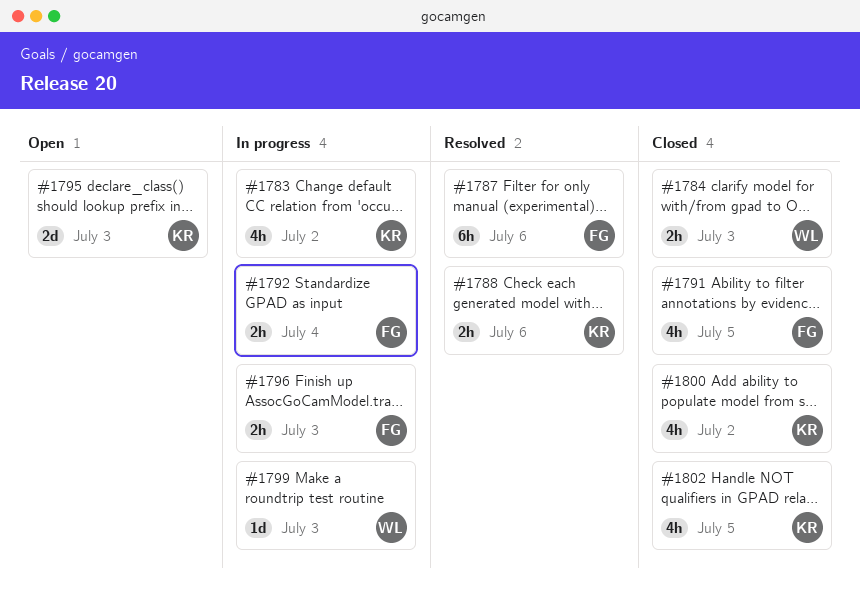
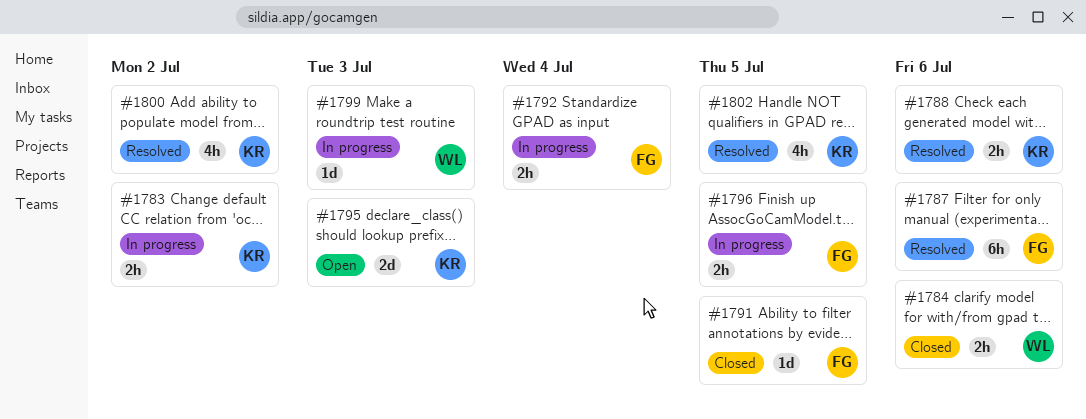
#1783, estimate: 4h -> 2h
#1784, due: Jul 3 -> Jul 6
#1791, estimate: 4h -> 1d
#1796, due: Jul 3 -> Jul 5
#1800, status: Closed -> Resolved
#1802, status: Closed -> Resolved

